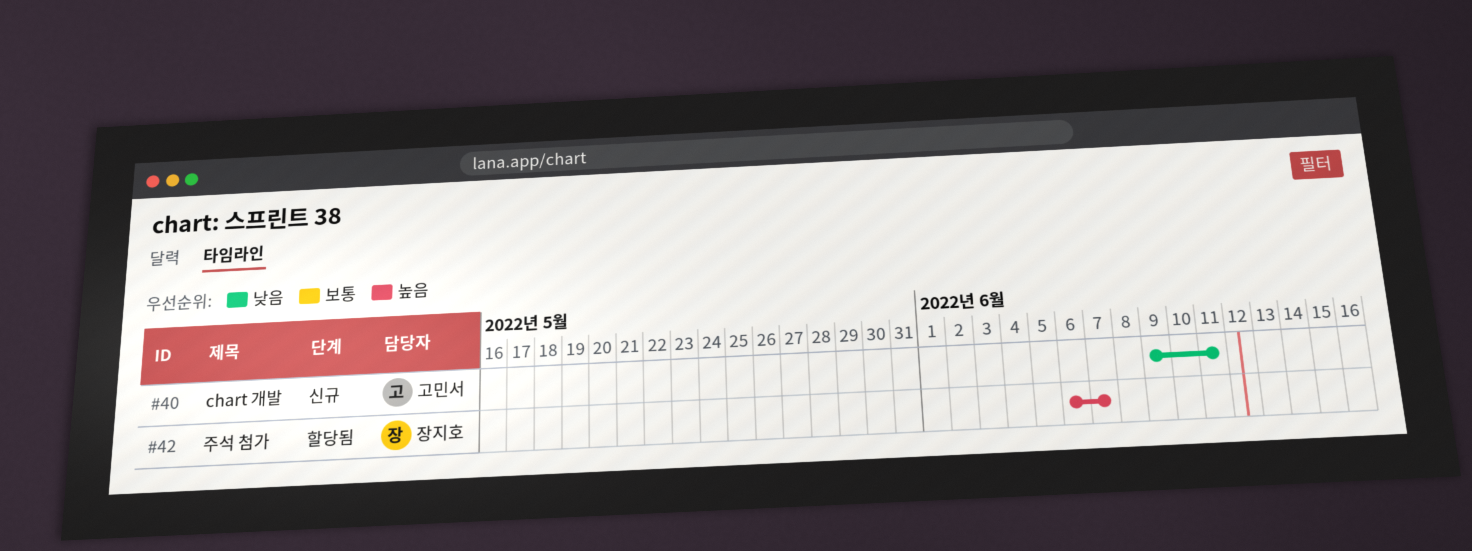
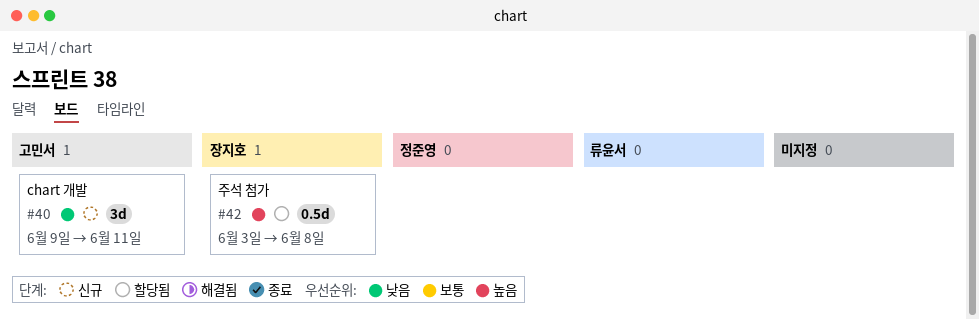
#42, start: Jun 6 -> Jun 3
#42, due: Jun 7 -> Jun 8

